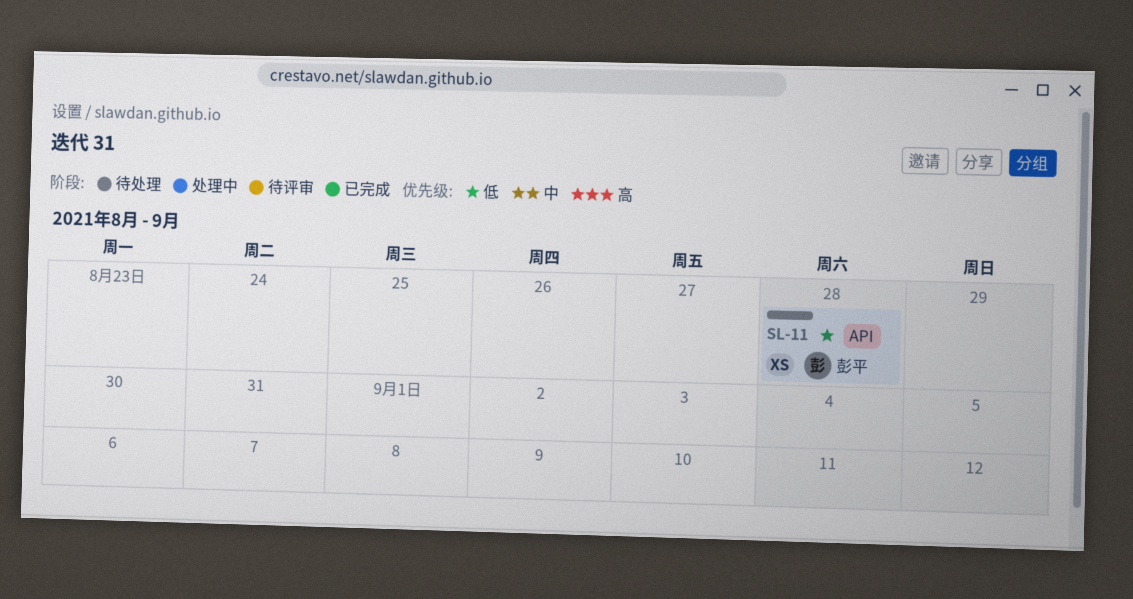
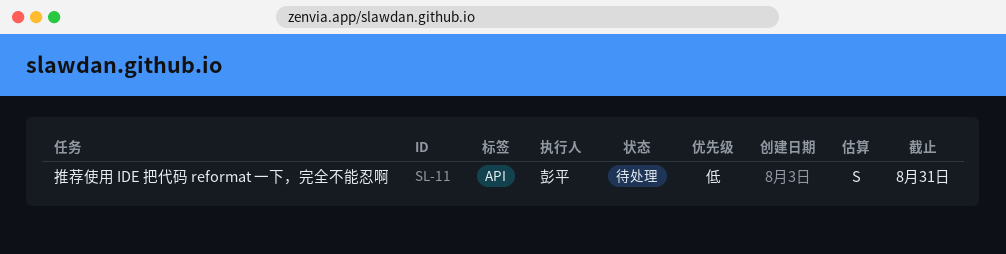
SL-11, estimate: XS -> S
SL-11, due: Aug 28 -> Aug 31

